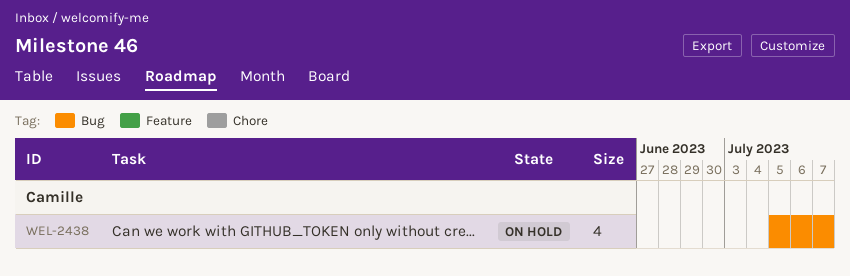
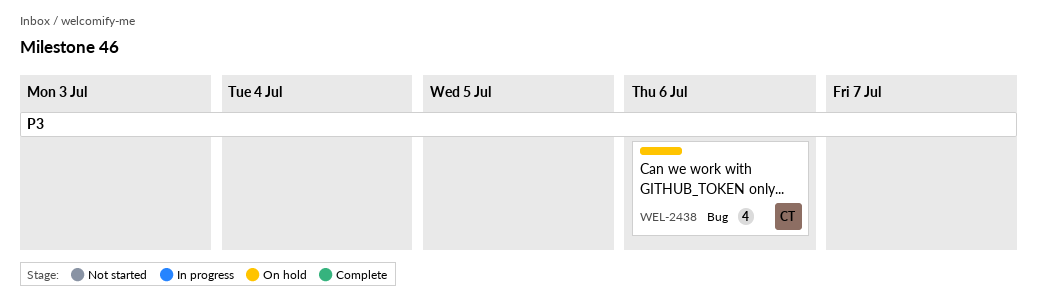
WEL-2438, due: Jul 7 -> Jul 6

